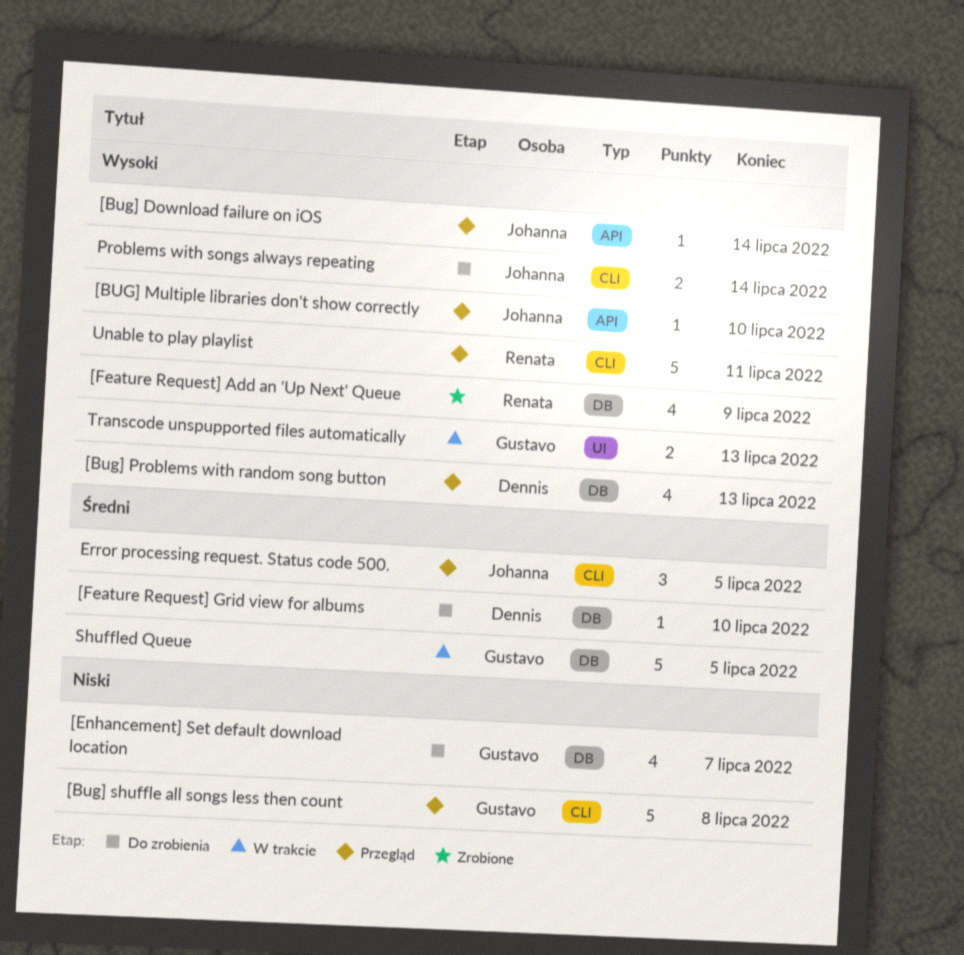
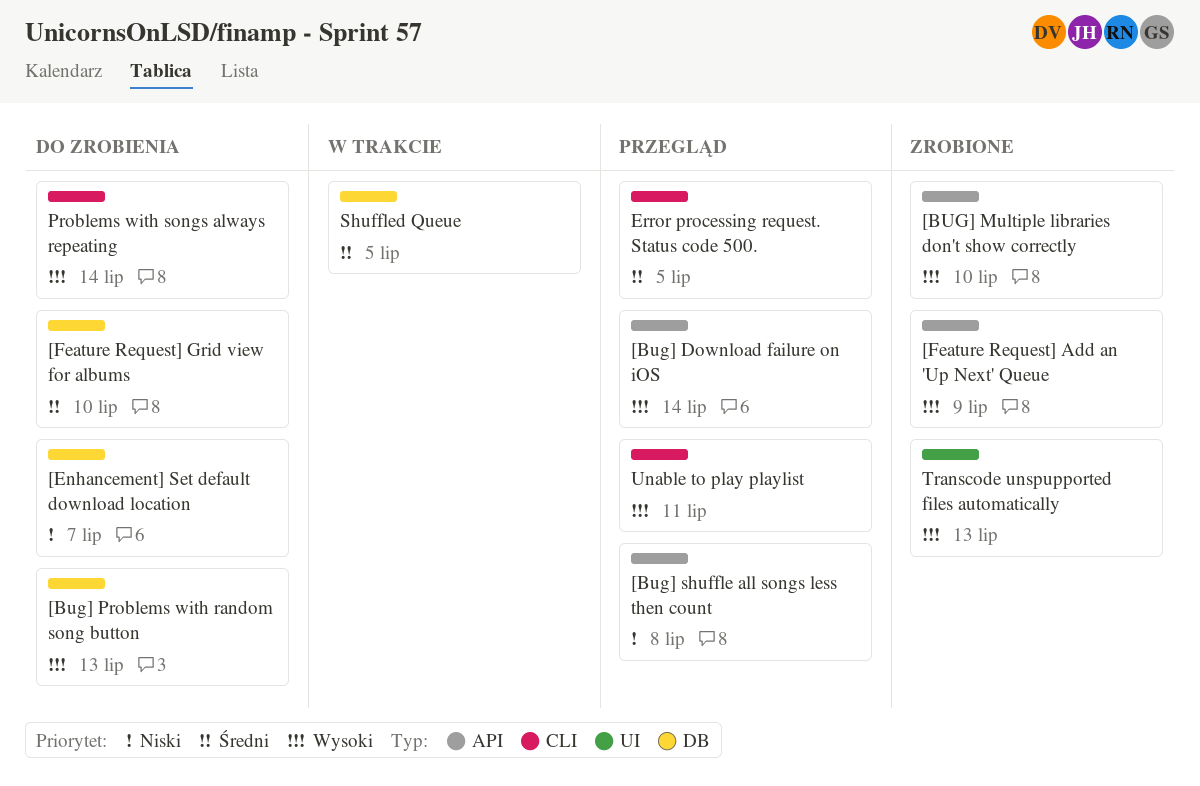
[BUG] Multiple libraries don't show correctly, status: Przegląd -> Zrobione
[Bug] Problems with random song button, status: Przegląd -> Do zrobienia
[Bug] shuffle all songs less then count, label: CLI -> API
[Feature Request] Add an 'Up Next' Queue, label: DB -> API
Transcode unspupported files automatically, status: W trakcie -> Zrobione

